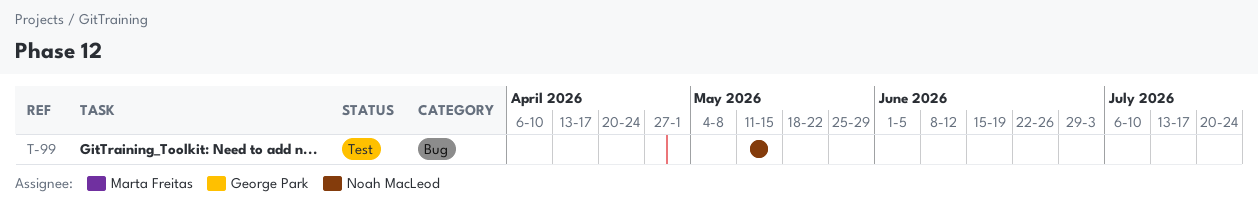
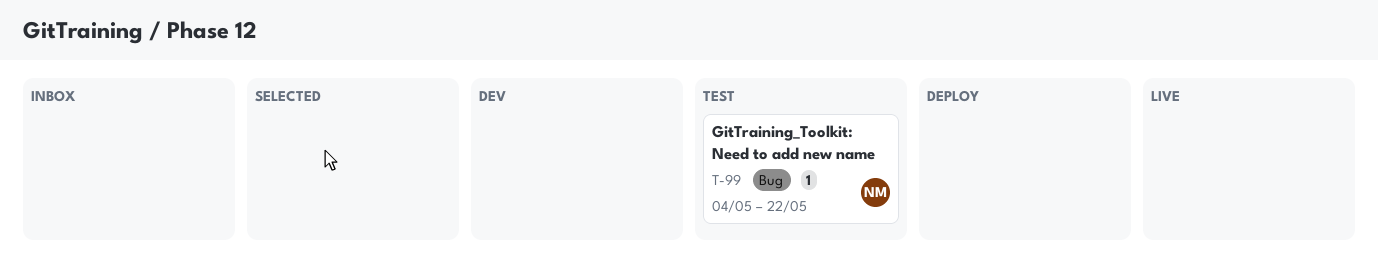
T-99, start: May 11 -> May 4
T-99, due: May 15 -> May 22

